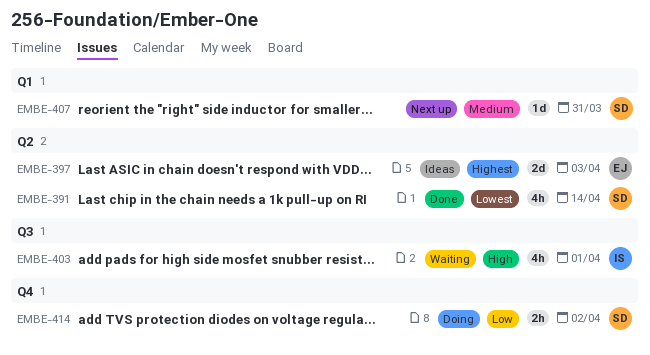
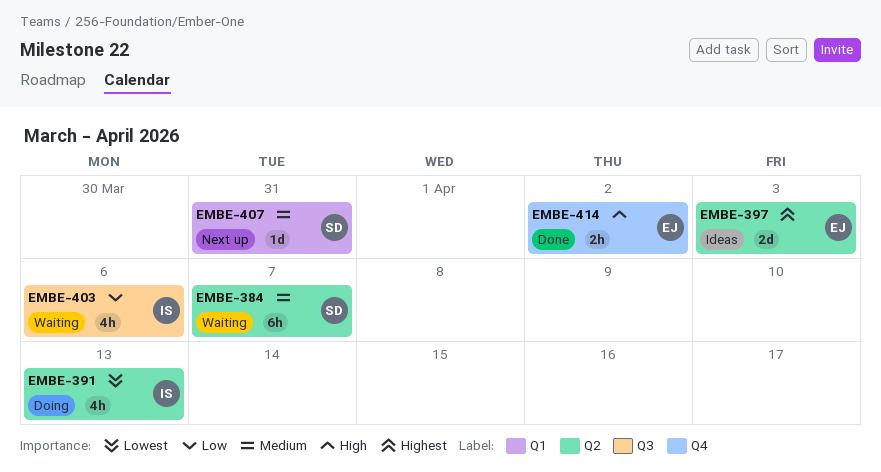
EMBE-384: none -> present
EMBE-391, status: Done -> Doing
EMBE-391, owner: SD -> IS
EMBE-391, due: Apr 14 -> Apr 13
EMBE-403, priority: High -> Low
EMBE-403, due: Apr 1 -> Apr 6
EMBE-414, status: Doing -> Done
EMBE-414, owner: SD -> EJ
EMBE-414, priority: Low -> High

